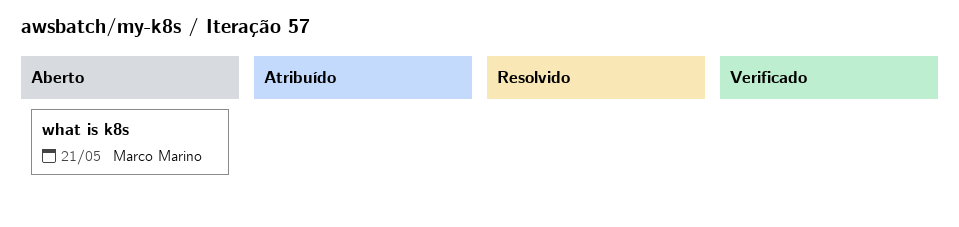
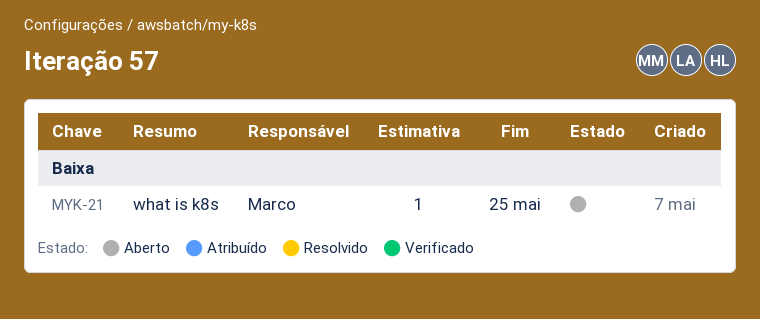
what is k8s, due: May 21 -> May 25

